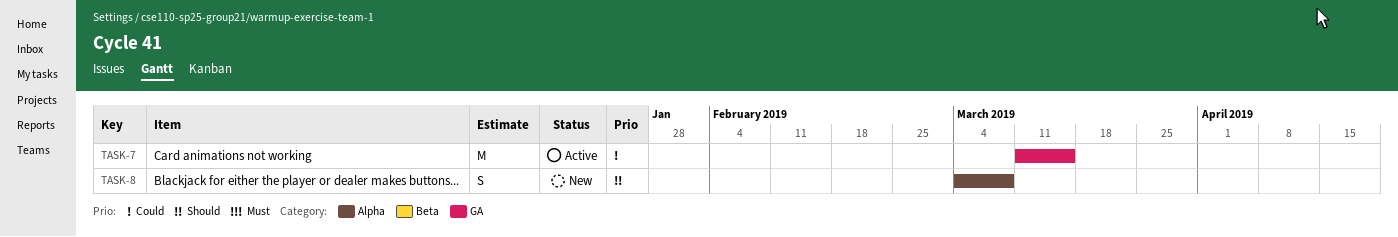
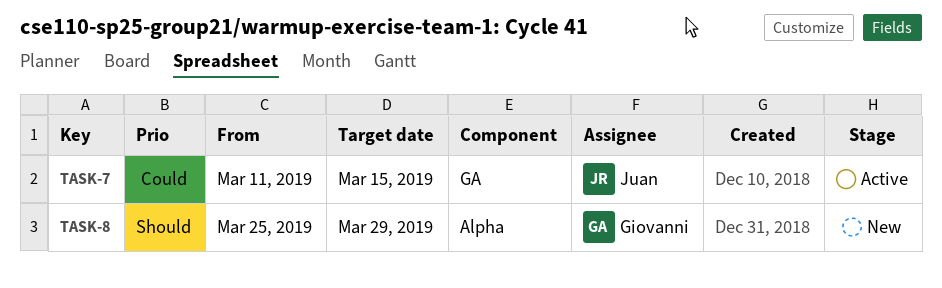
TASK-8, start: Mar 4 -> Mar 25
TASK-8, due: Mar 8 -> Mar 29

